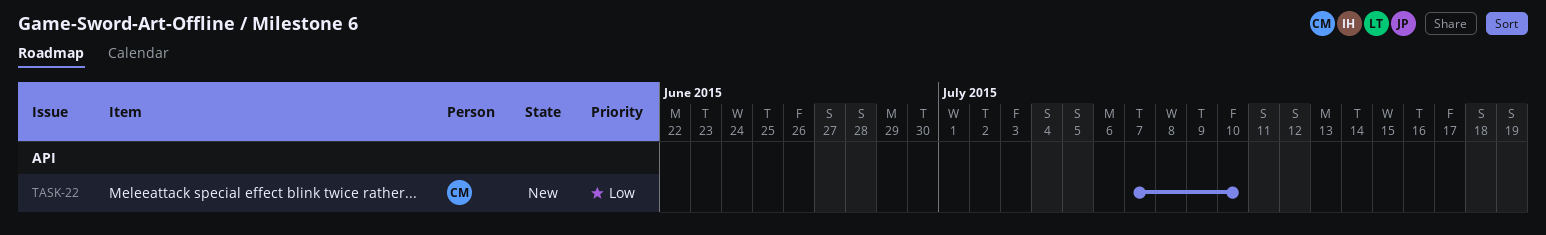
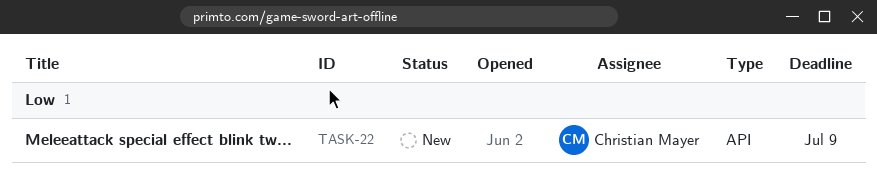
TASK-22, due: Jul 10 -> Jul 9

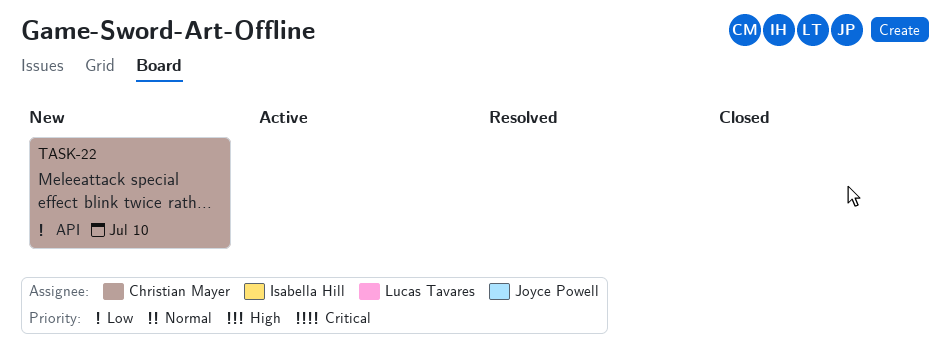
TASK-22, due: Jul 9 -> Jul 10

